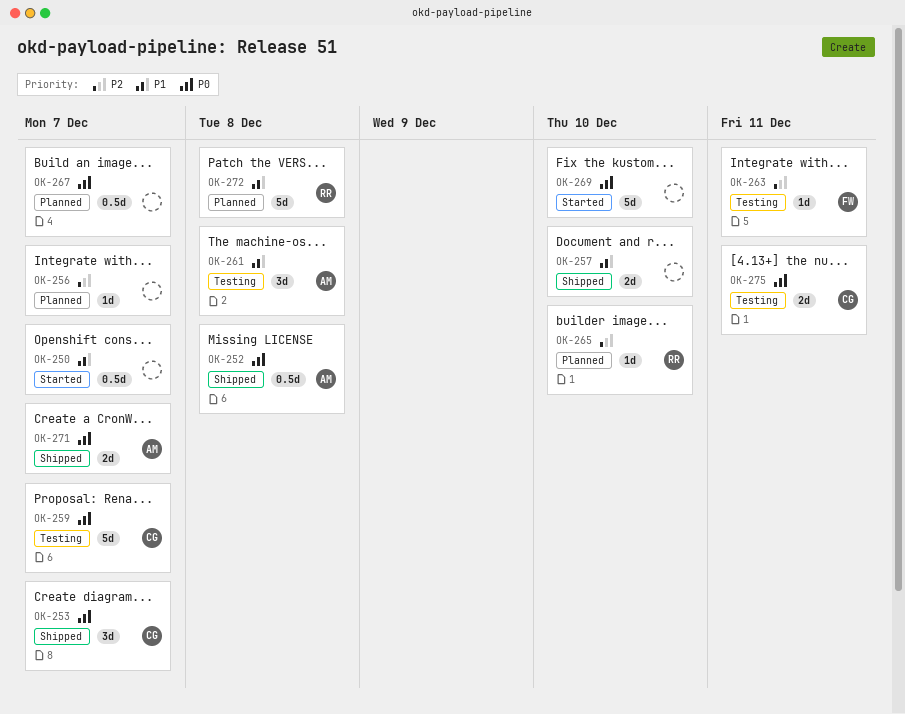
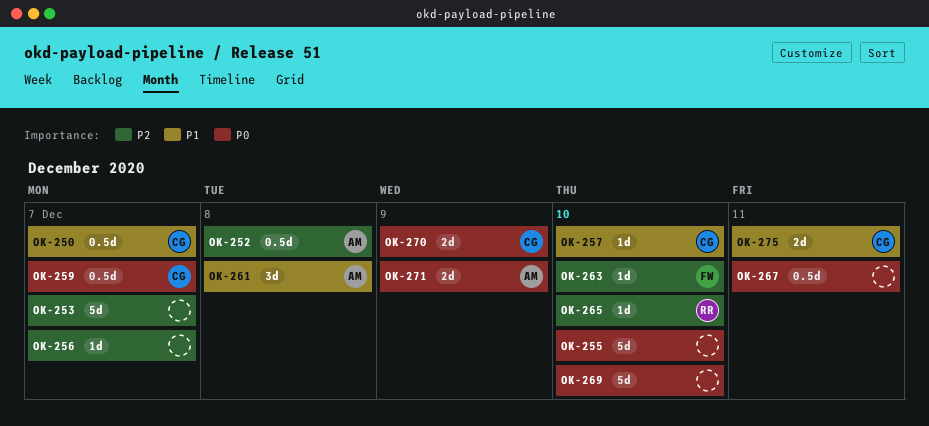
OK-250, owner: none -> CG
OK-252, priority: P0 -> P2
OK-253, owner: CG -> none
OK-253, priority: P0 -> P2
OK-253, estimate: 3d -> 5d
OK-255: none -> present
OK-257, owner: none -> CG
OK-257, estimate: 2d -> 1d
OK-259, estimate: 5d -> 0.5d
OK-263, due: Dec 11 -> Dec 10
OK-267, due: Dec 7 -> Dec 11
OK-270: none -> present
OK-271, due: Dec 7 -> Dec 9
OK-272: present -> none
OK-275, priority: P0 -> P1

